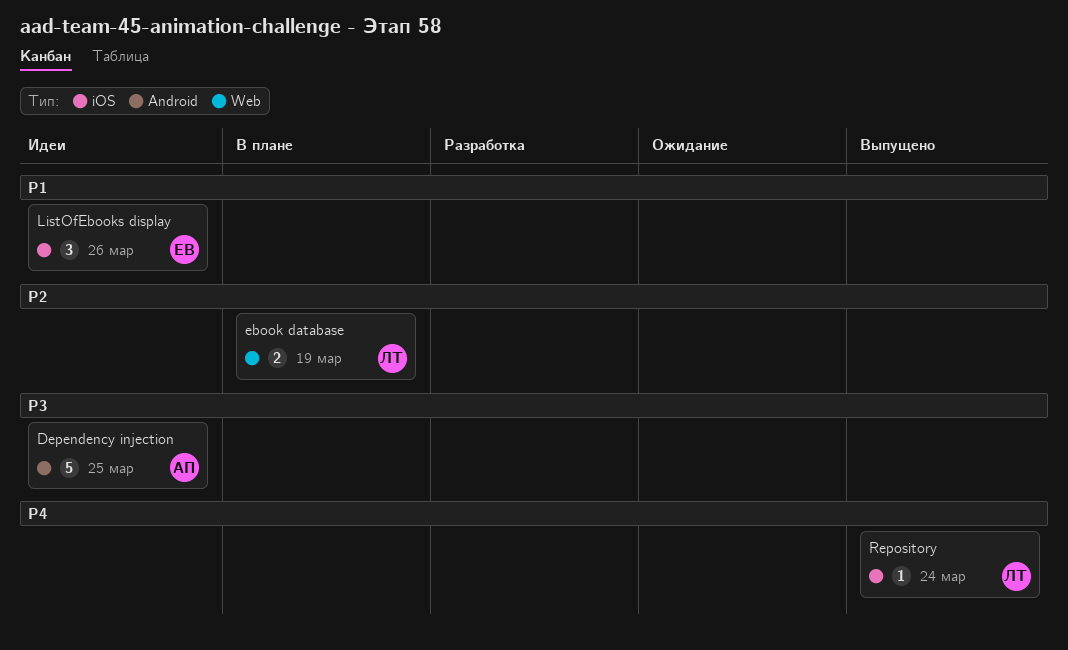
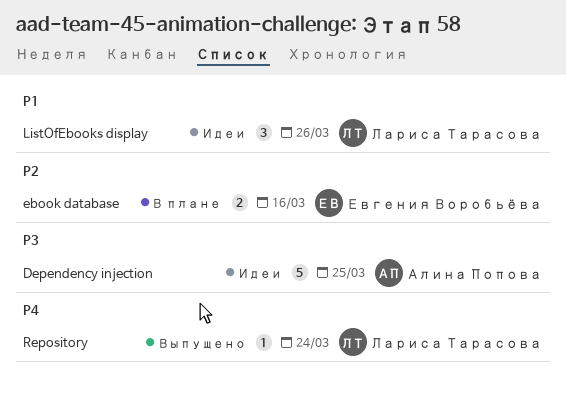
ebook database, owner: Лариса Тарасова -> Евгения Воробьёва
ebook database, due: Mar 19 -> Mar 16
ListOfEbooks display, owner: Евгения Воробьёва -> Лариса Тарасова

